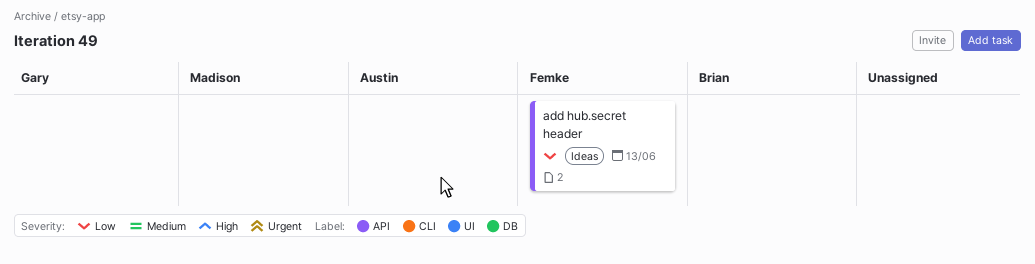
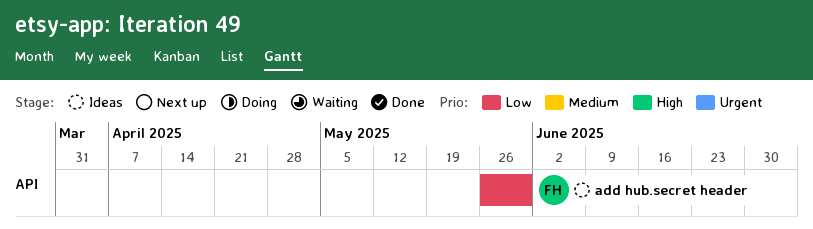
add hub.secret header, due: Jun 13 -> May 30

